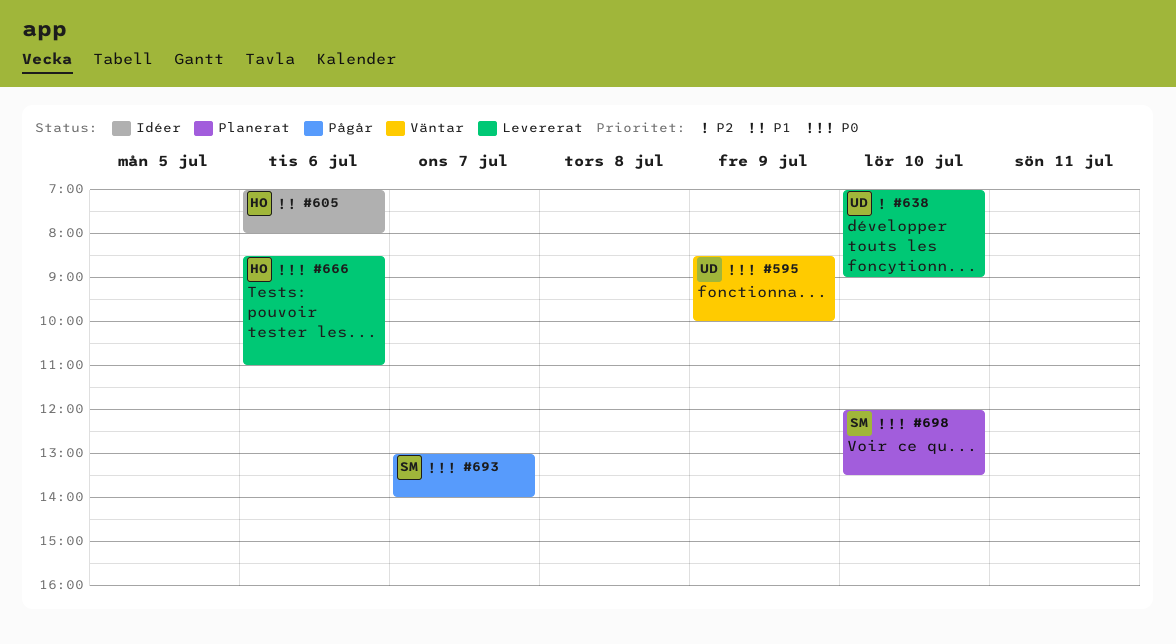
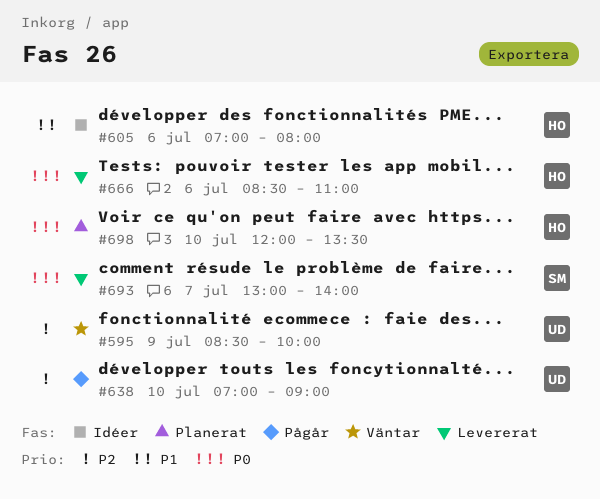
#595, priority: P0 -> P2
#638, status: Levererat -> Pågår
#693, status: Pågår -> Levererat
#698, owner: SM -> HO

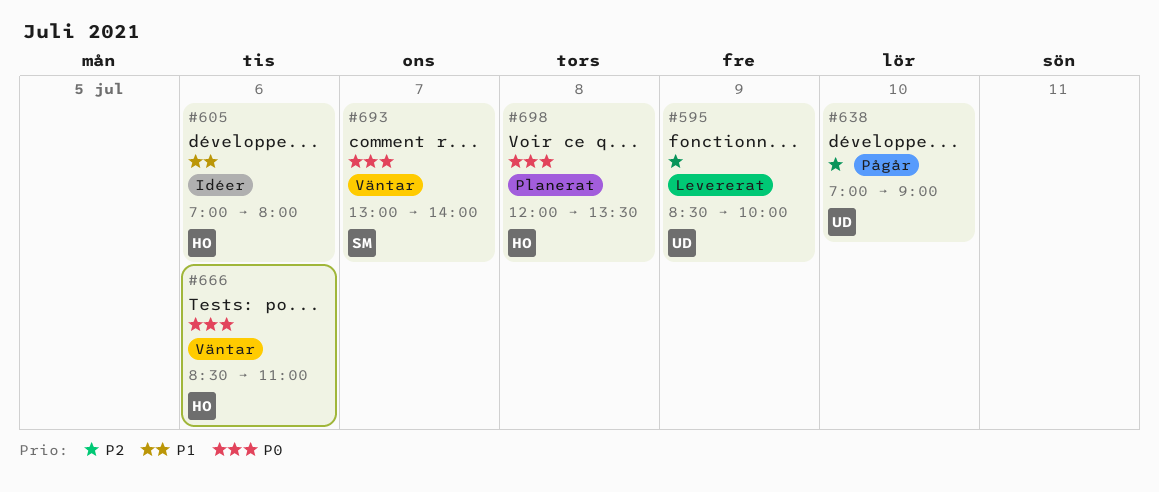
#595, status: Väntar -> Levererat
#666, status: Levererat -> Väntar
#693, status: Levererat -> Väntar
#698, day: Jul 10 -> Jul 8

